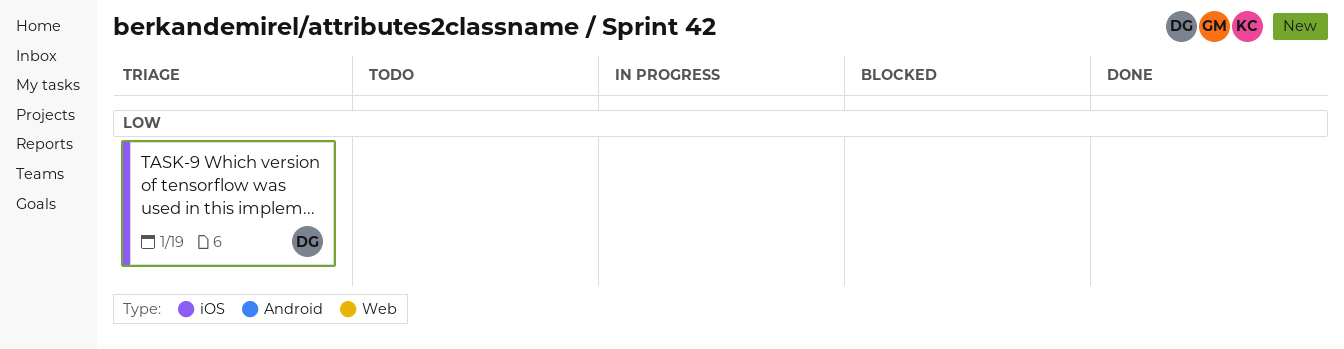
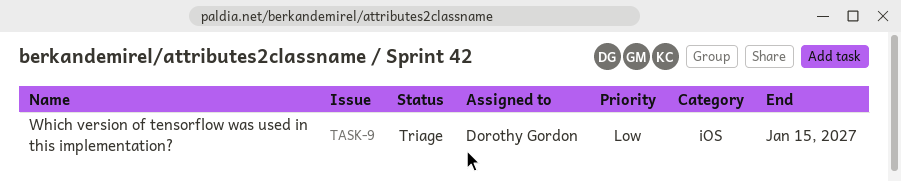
TASK-9, due: Jan 19 -> Jan 15

